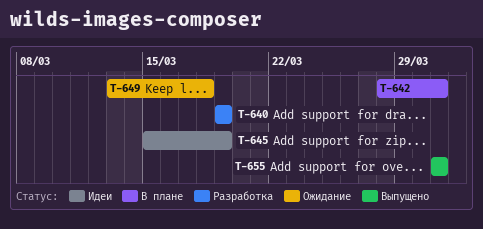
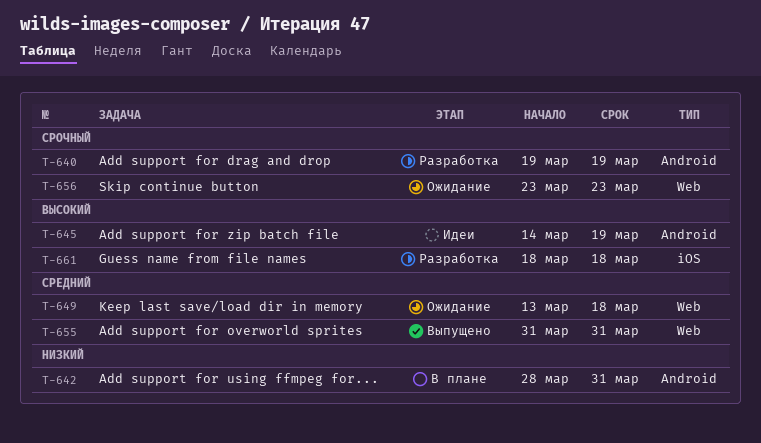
T-645, start: Mar 15 -> Mar 14
T-656: none -> present
T-661: none -> present

